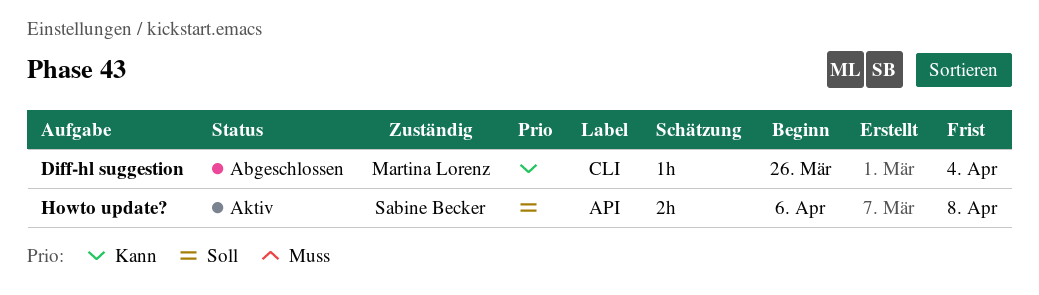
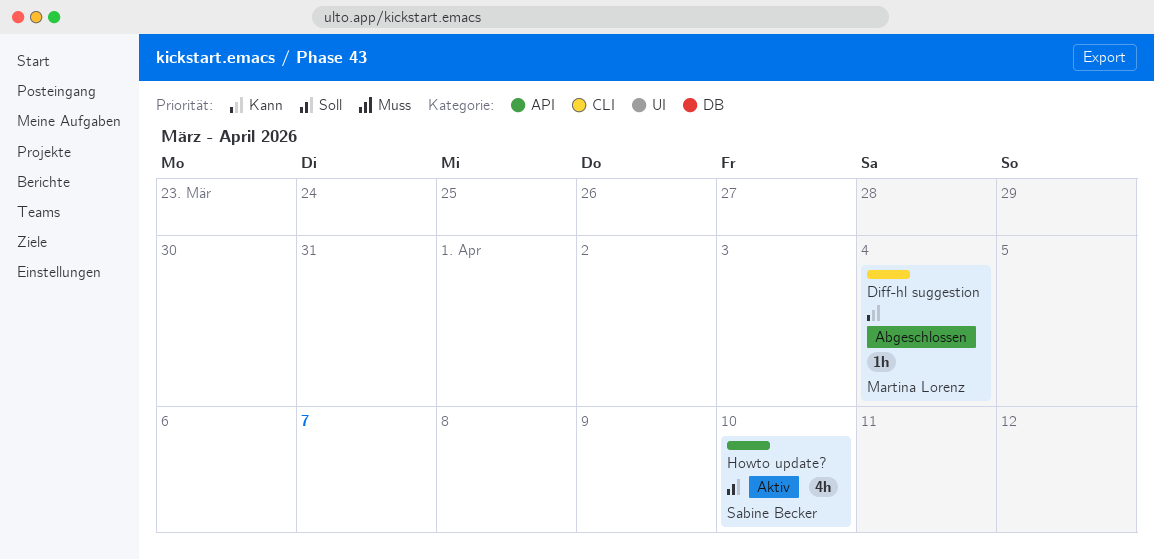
Howto update?, estimate: 2h -> 4h
Howto update?, due: Apr 8 -> Apr 10

